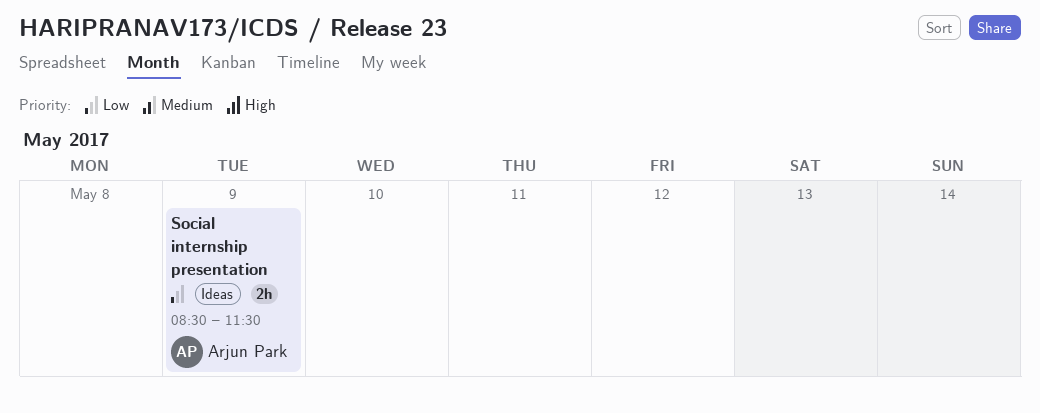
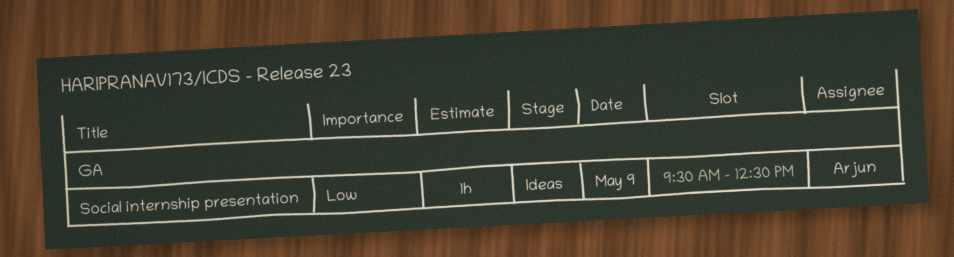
Social internship presentation, estimate: 2h -> 1h
Social internship presentation, begins: 08:30 -> 09:30
Social internship presentation, ends: 11:30 -> 12:30

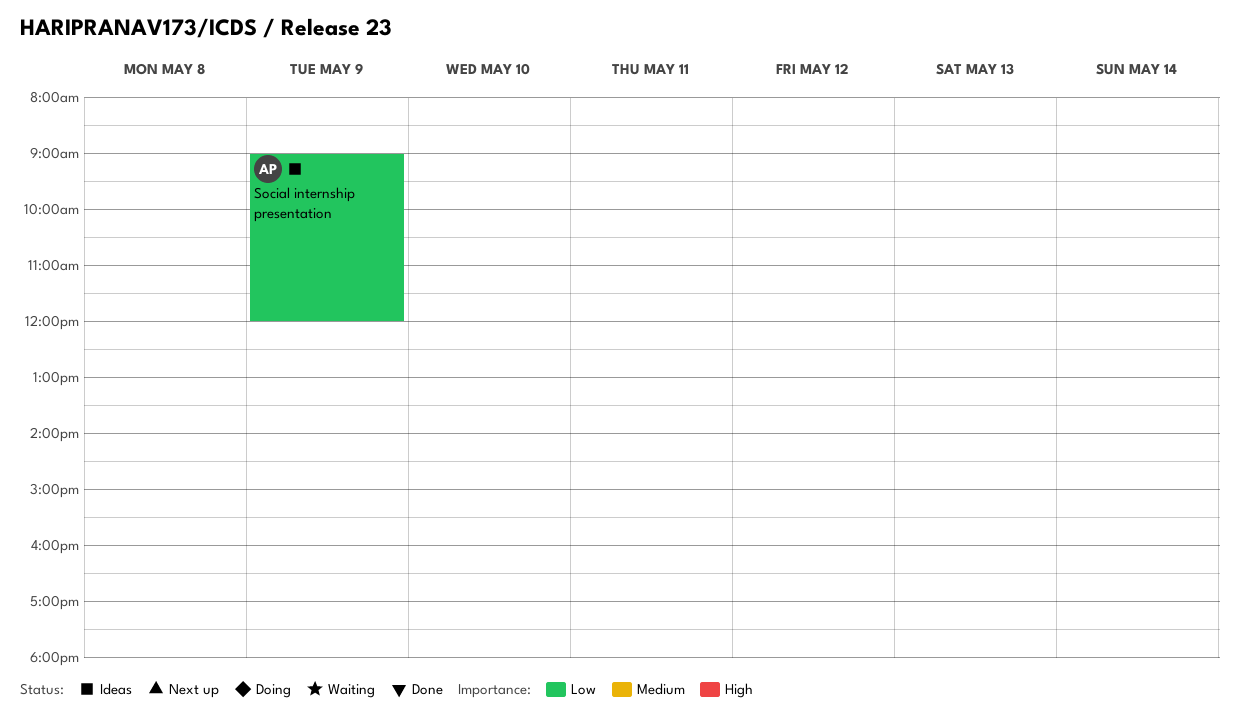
Social internship presentation, begins: 09:30 -> 09:00
Social internship presentation, ends: 12:30 -> 12:00

